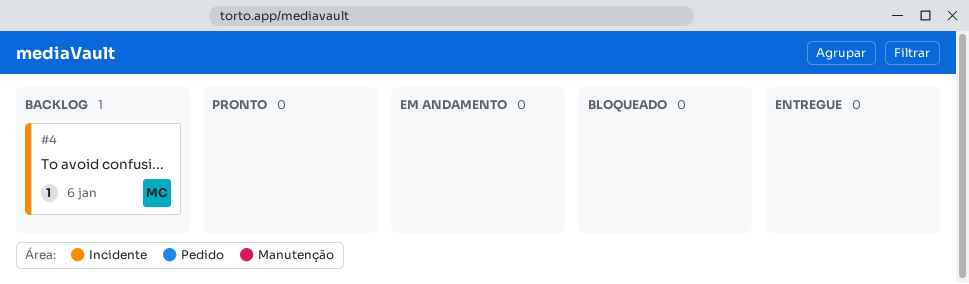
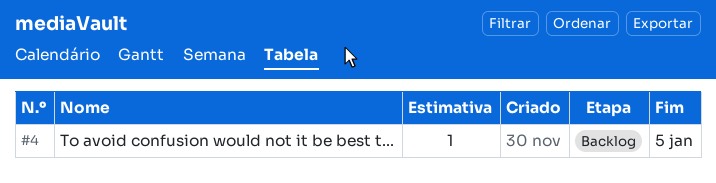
#4, due: Jan 6 -> Jan 5

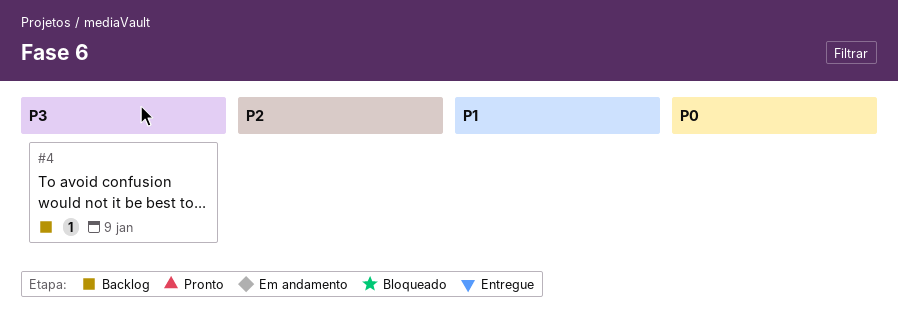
#4, due: Jan 5 -> Jan 9

